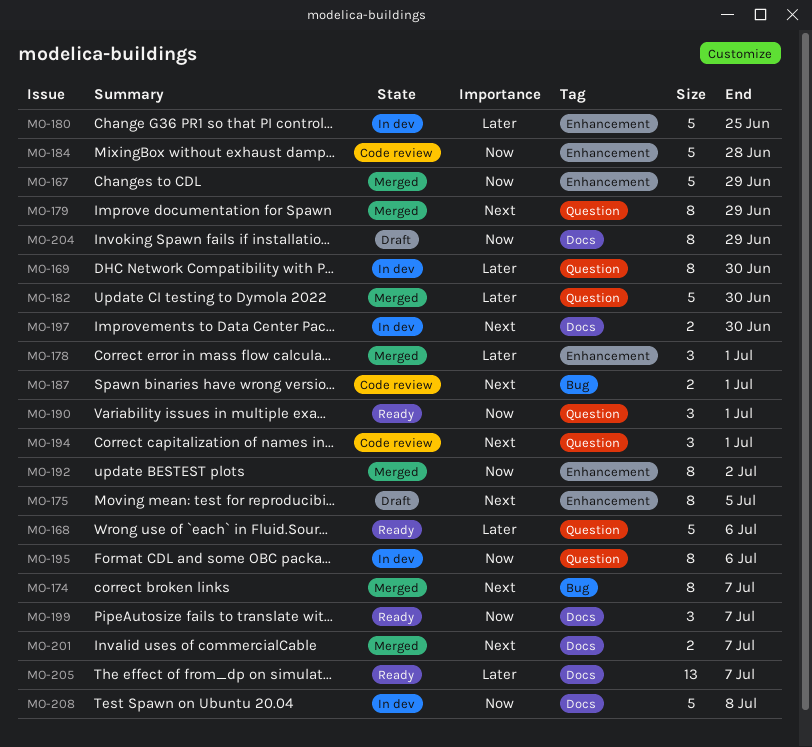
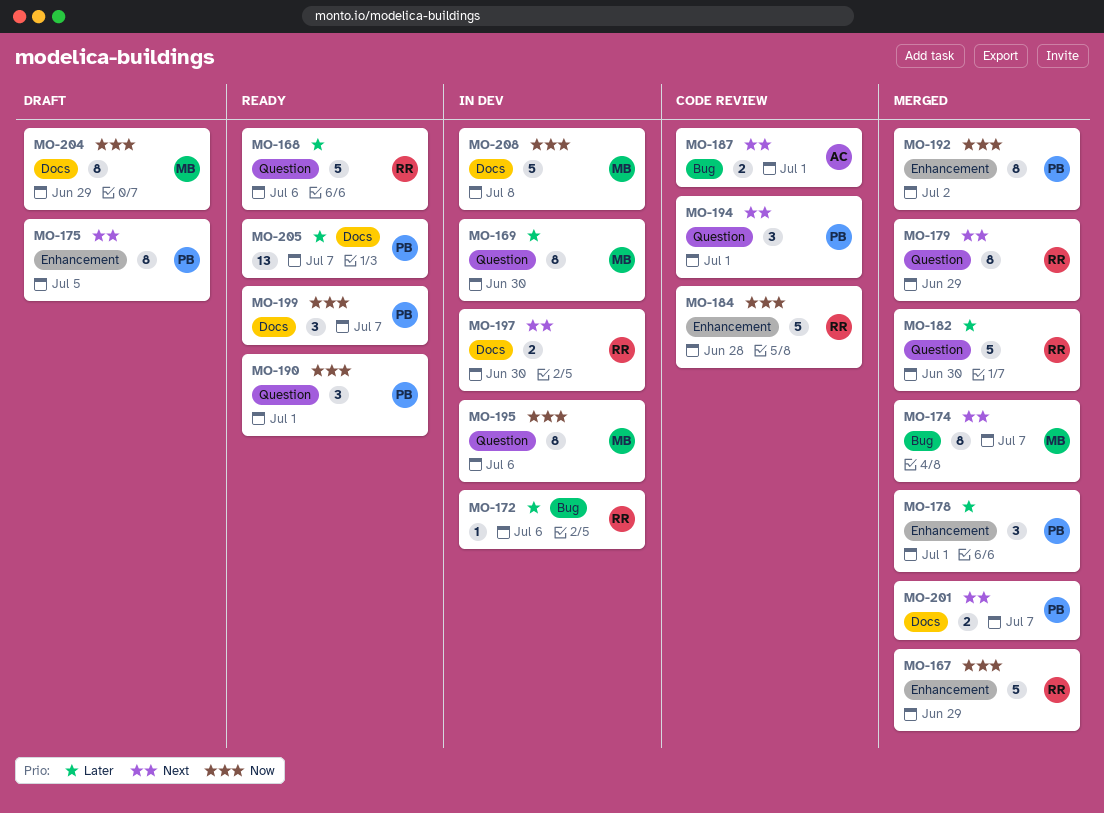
MO-172: none -> present
MO-180: present -> none

